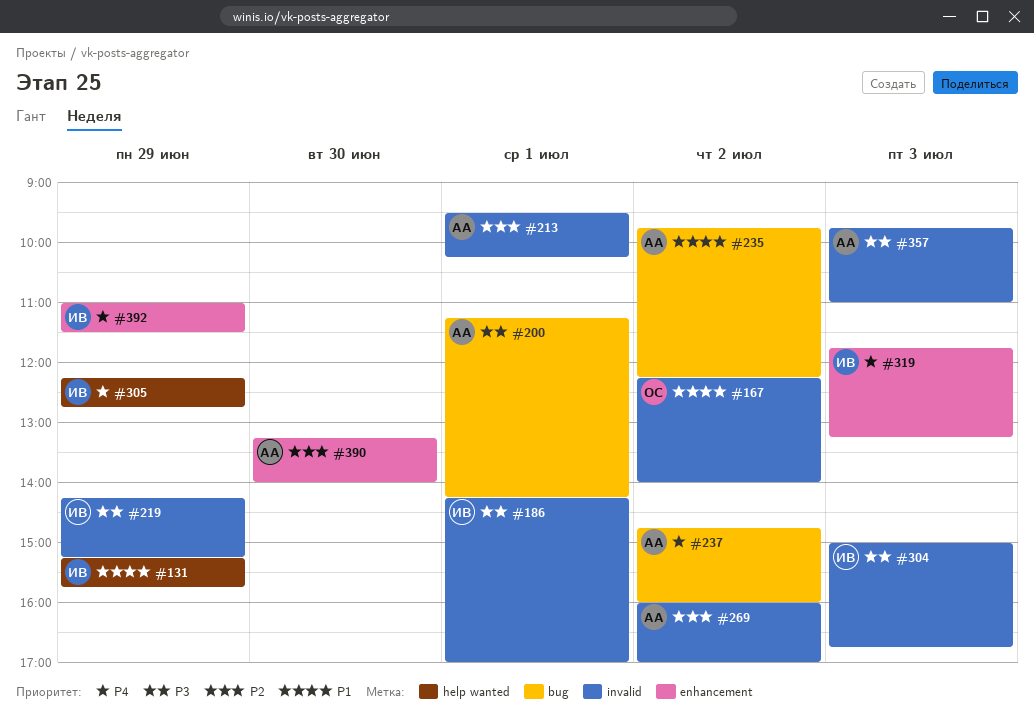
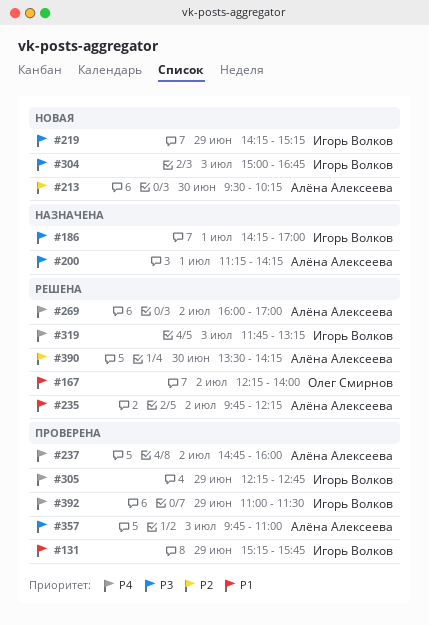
#213, day: Jul 1 -> Jun 30
#269, priority: P2 -> P4
#390, begins: 13:15 -> 13:30
#390, ends: 14:00 -> 14:15

